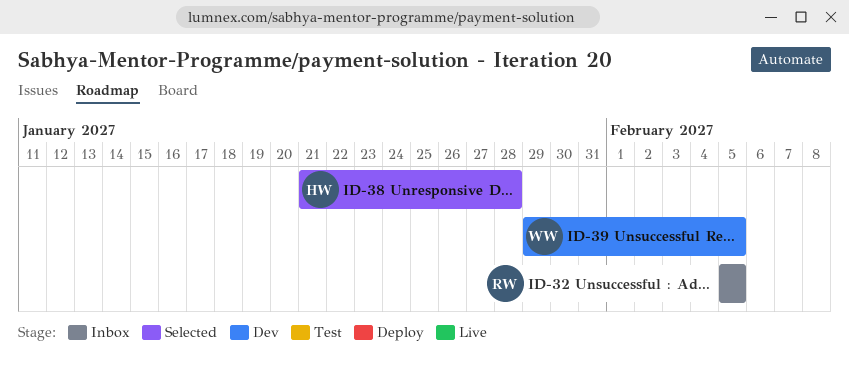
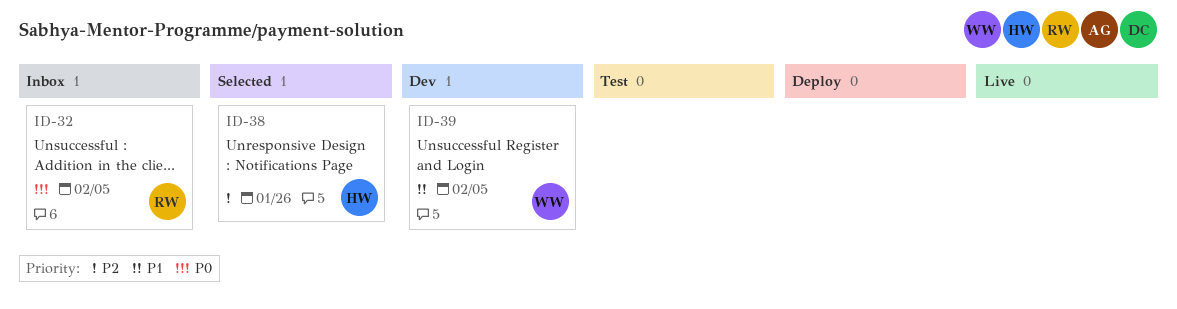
ID-38, due: Jan 28 -> Jan 26

